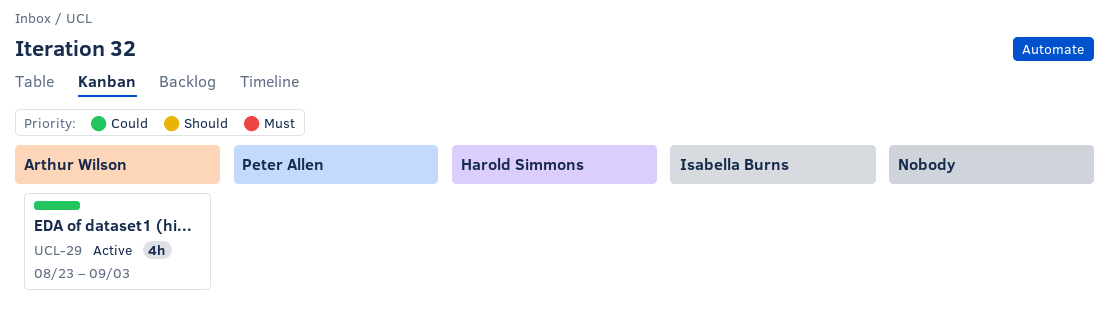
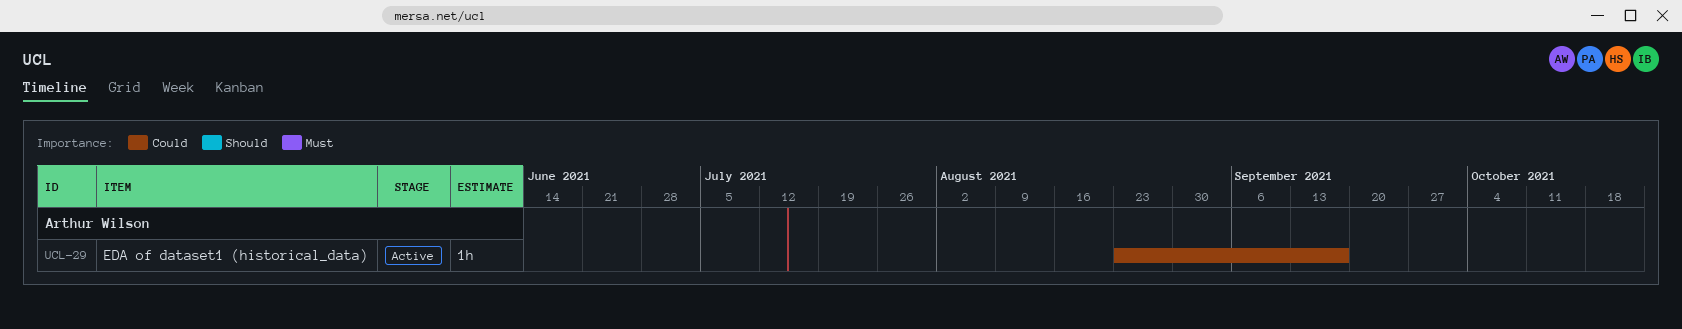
UCL-29, estimate: 4h -> 1h
UCL-29, due: Sep 3 -> Sep 17

